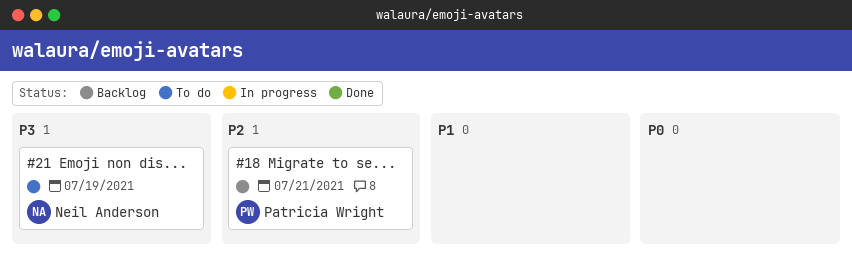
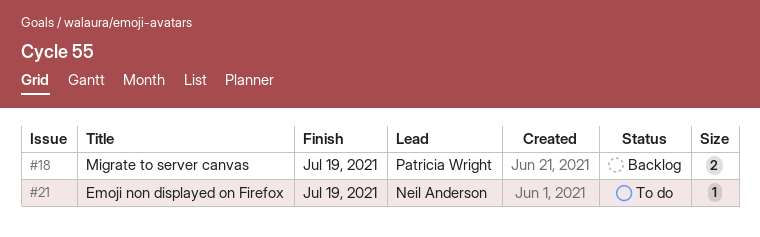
#18, due: Jul 21 -> Jul 19

